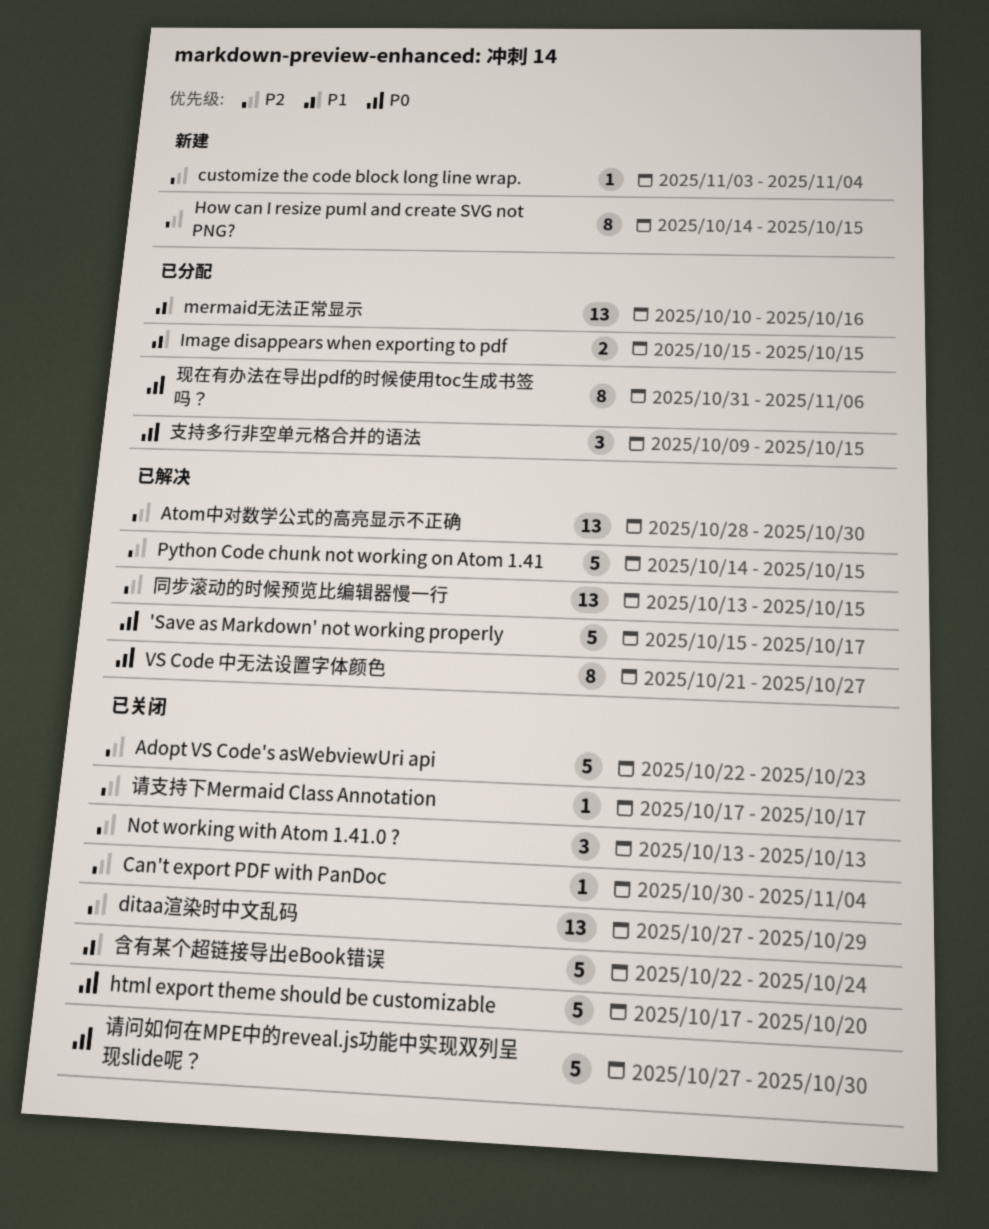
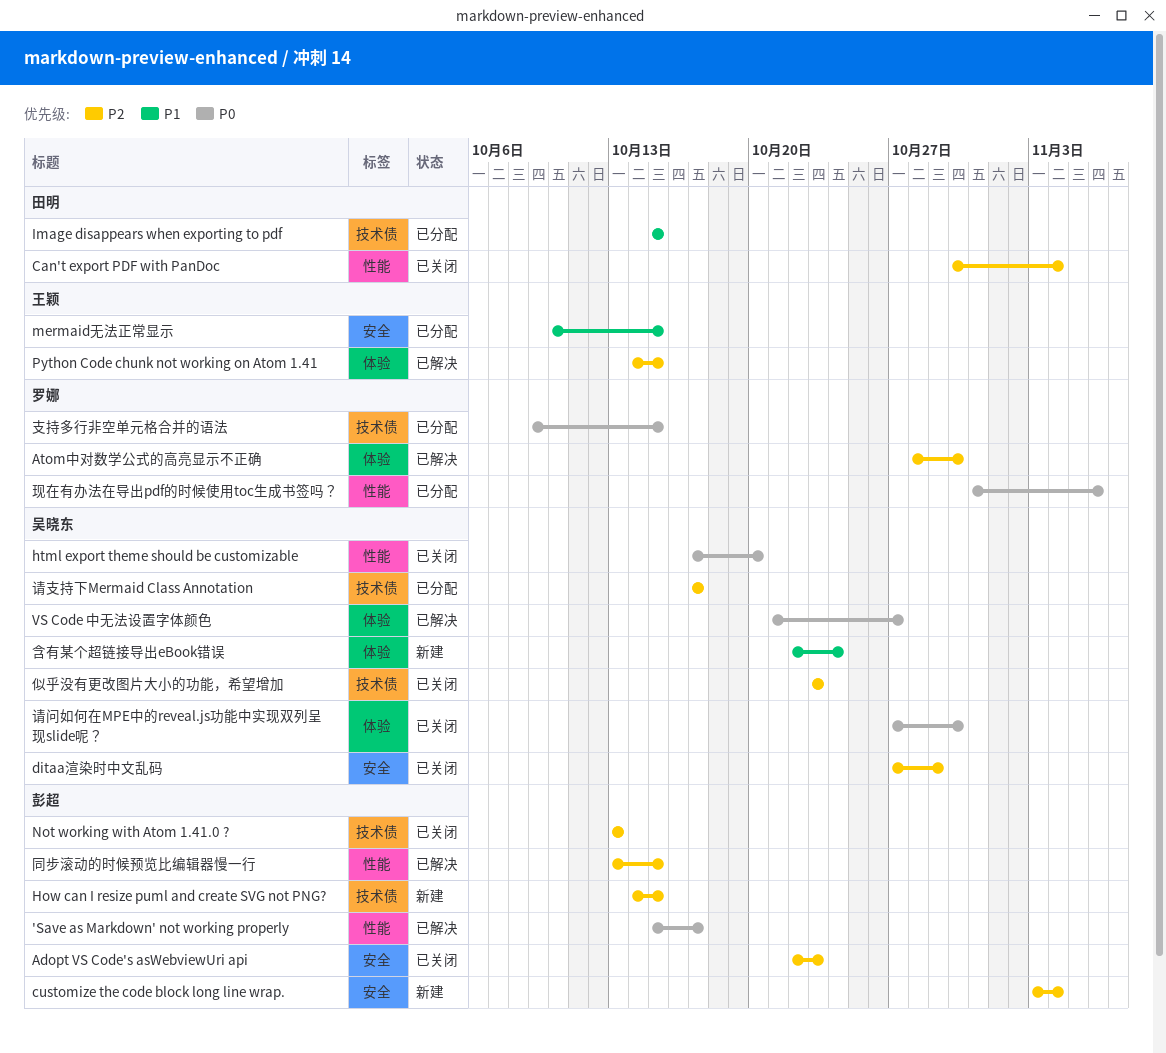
mermaid无法正常显示, due: Oct 16 -> Oct 15
似乎没有更改图片大小的功能，希望增加: none -> present
含有某个超链接导出eBook错误, status: 已关闭 -> 新建
请支持下Mermaid Class Annotation, status: 已关闭 -> 已分配

